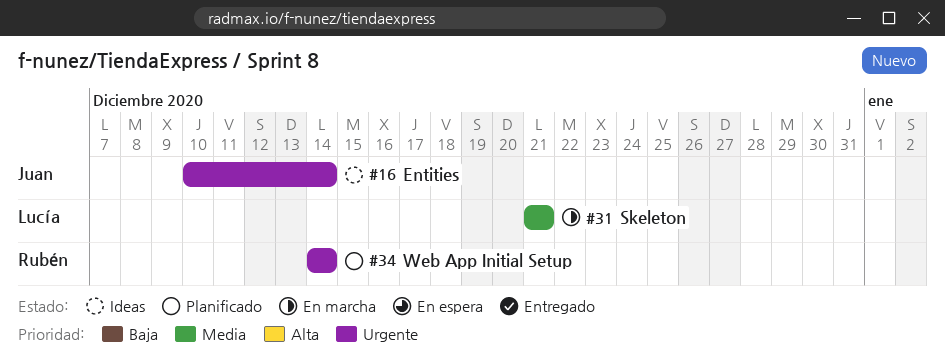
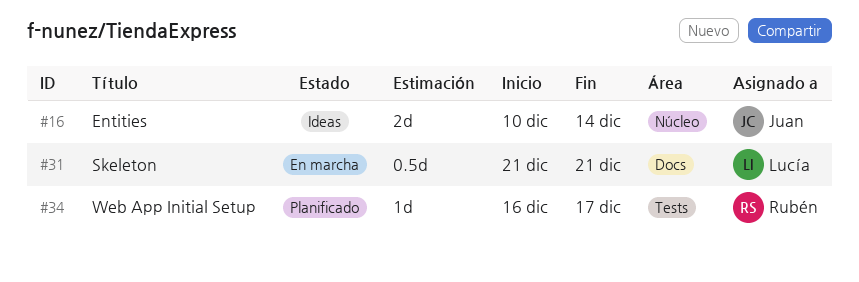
#34, start: Dec 14 -> Dec 16
#34, due: Dec 14 -> Dec 17

